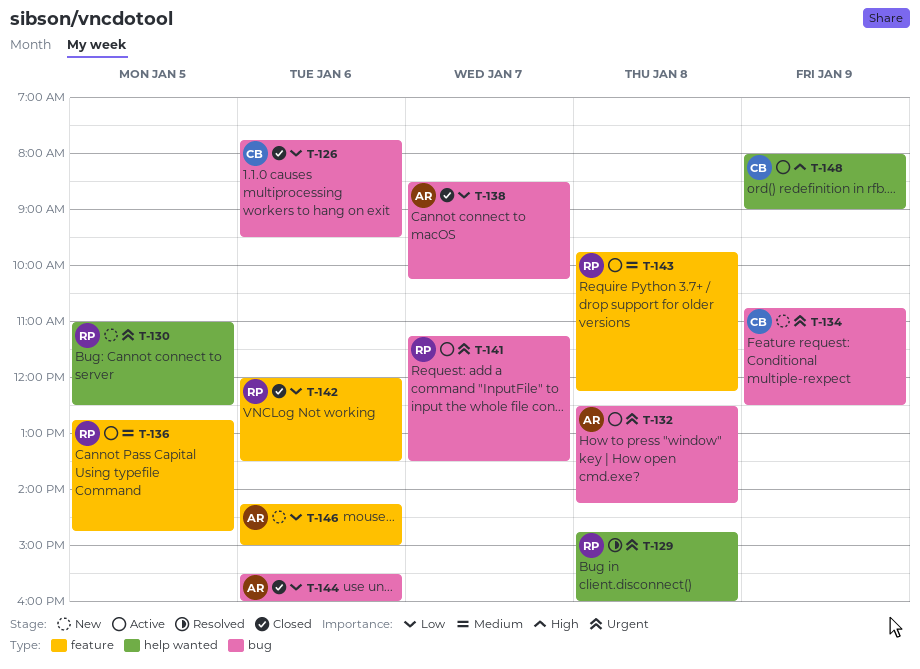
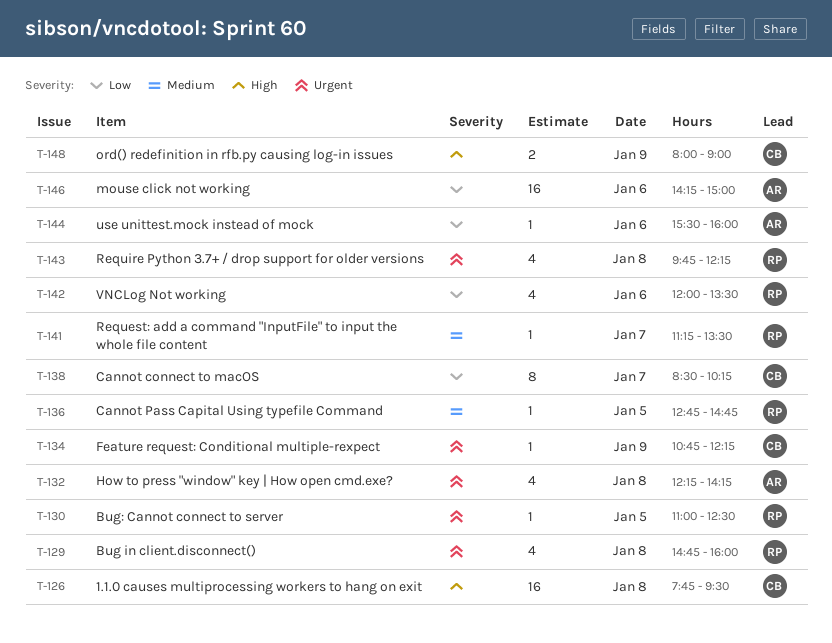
T-126, priority: Low -> High
T-126, day: Jan 6 -> Jan 8
T-132, begins: 12:30 -> 12:15
T-134, ends: 12:30 -> 12:15
T-138, owner: AR -> CB
T-141, priority: Urgent -> Medium
T-143, priority: Medium -> Urgent

